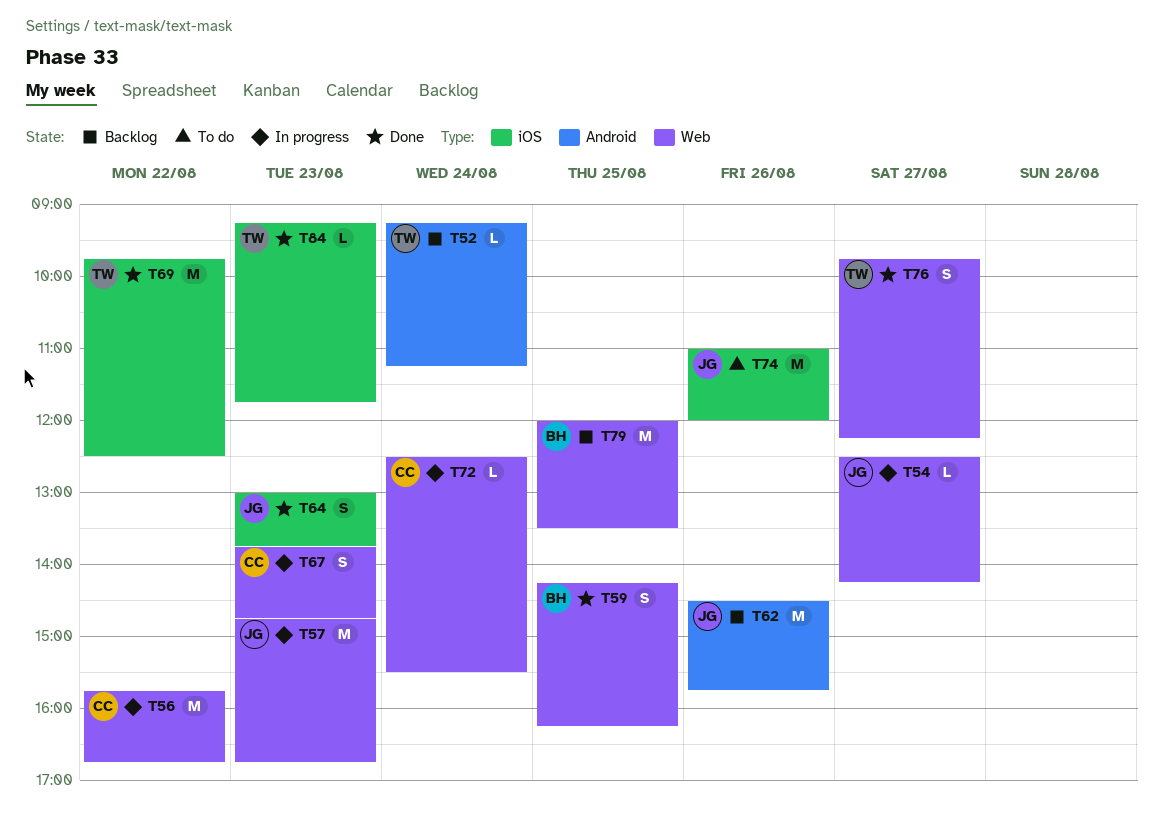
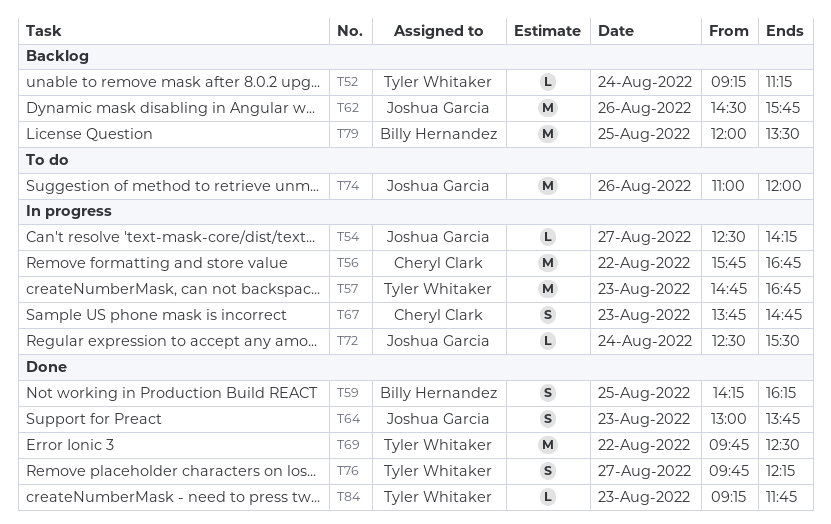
T57, owner: Joshua Garcia -> Tyler Whitaker
T72, owner: Cheryl Clark -> Joshua Garcia

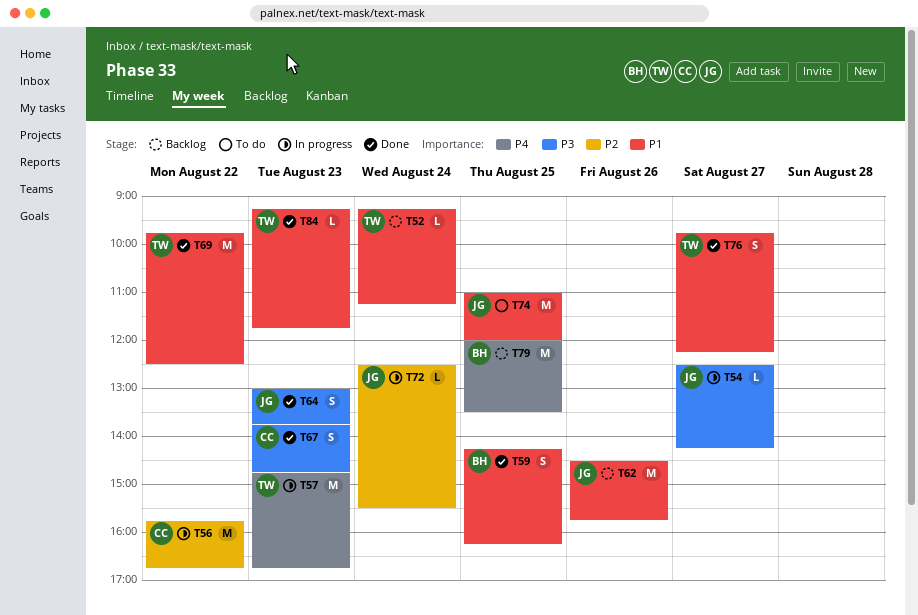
T67, status: In progress -> Done
T74, day: Aug 26 -> Aug 25

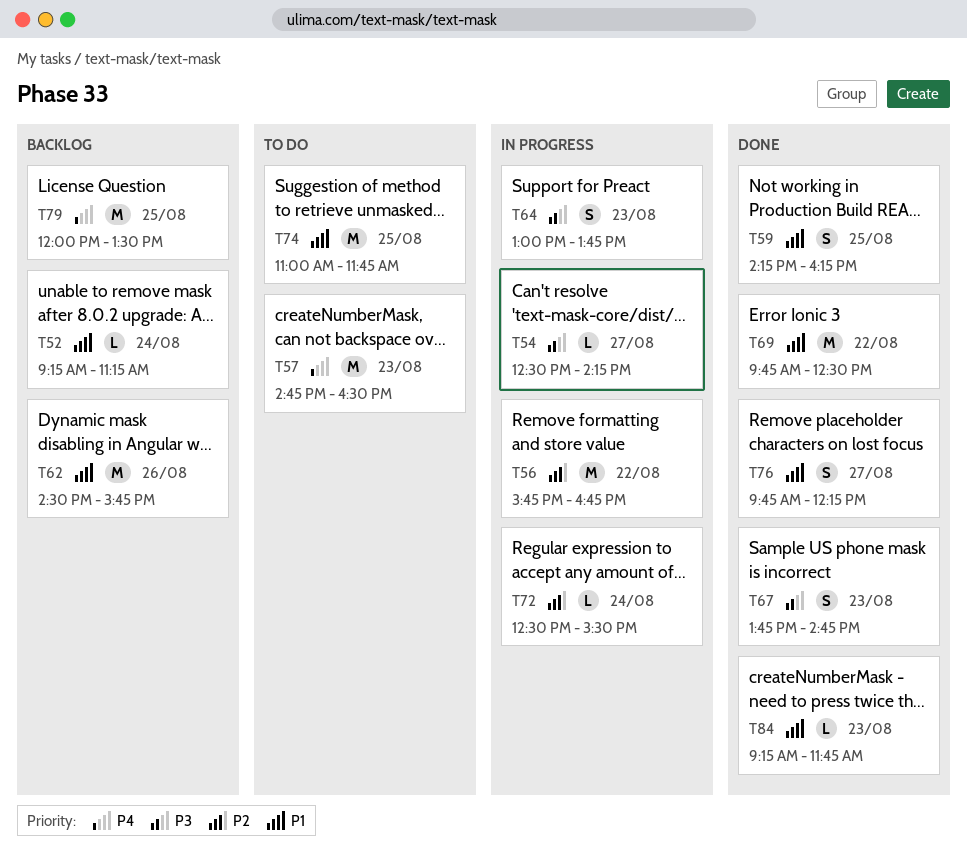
T57, status: In progress -> To do
T57, ends: 16:45 -> 16:30
T64, status: Done -> In progress
T74, ends: 12:00 -> 11:45

